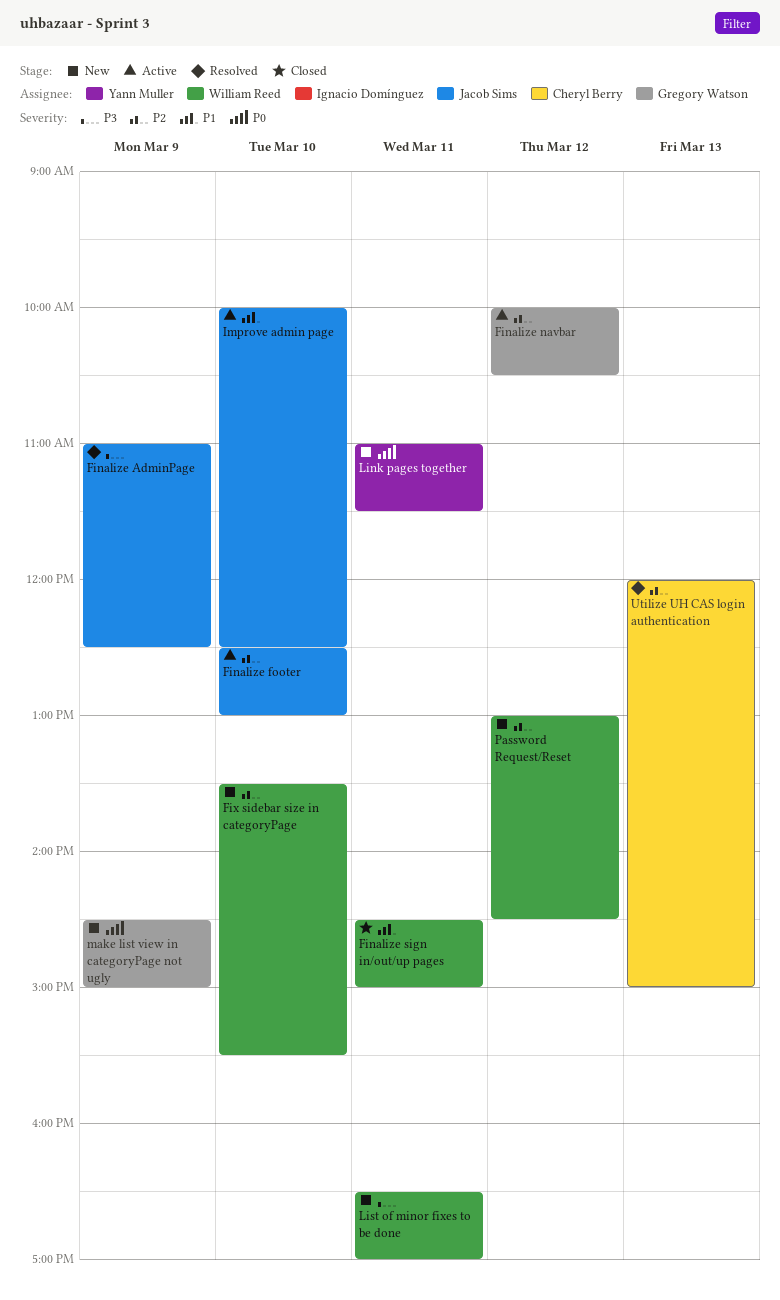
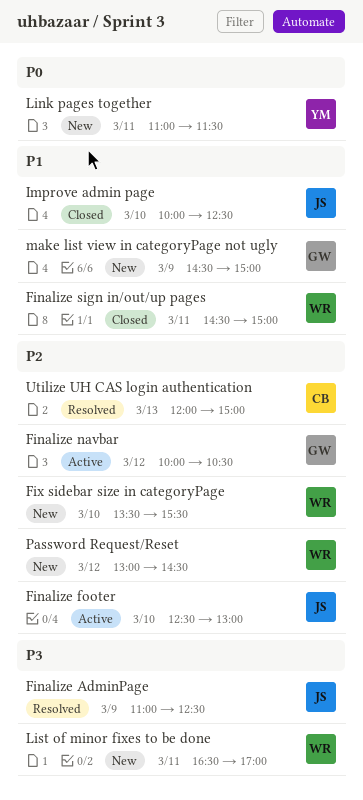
Improve admin page, status: Active -> Closed
make list view in categoryPage not ugly, priority: P0 -> P1

